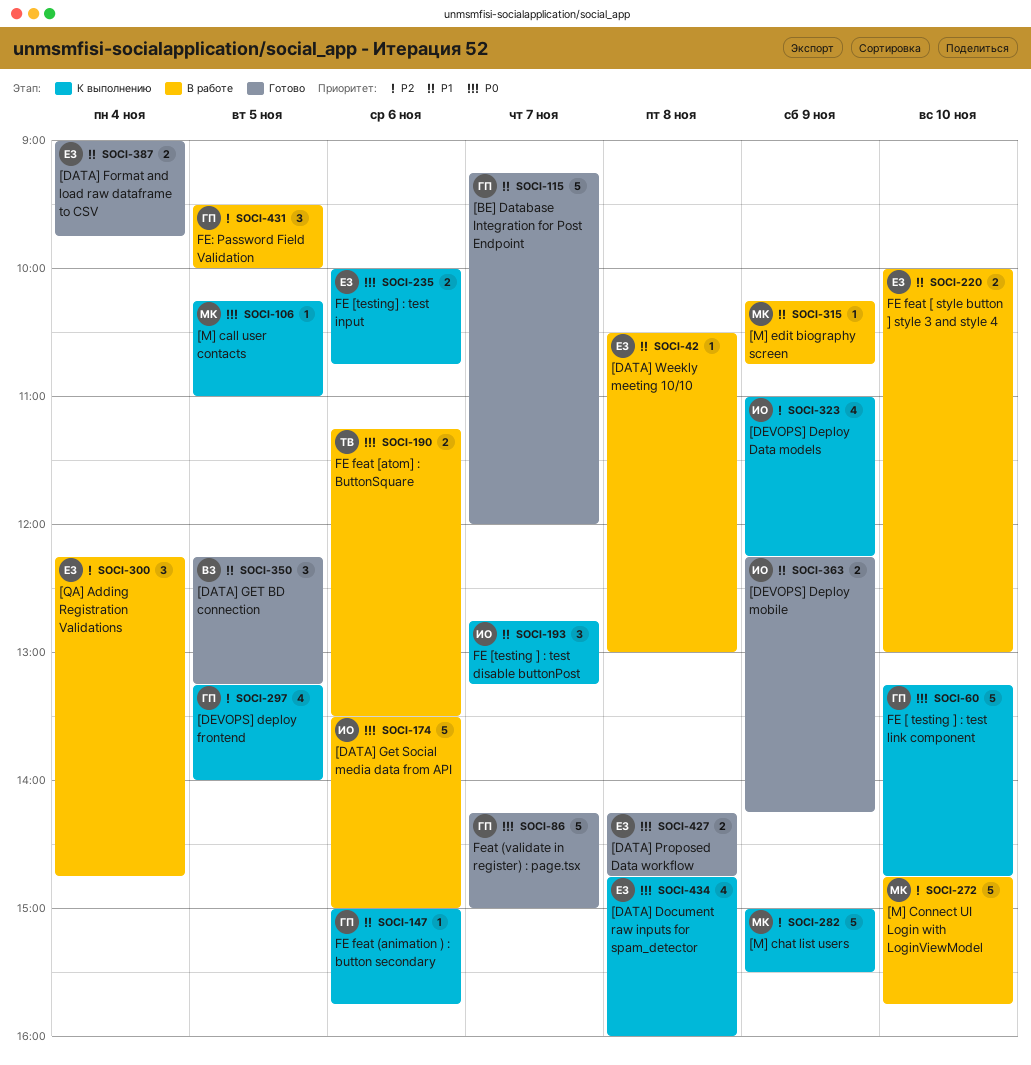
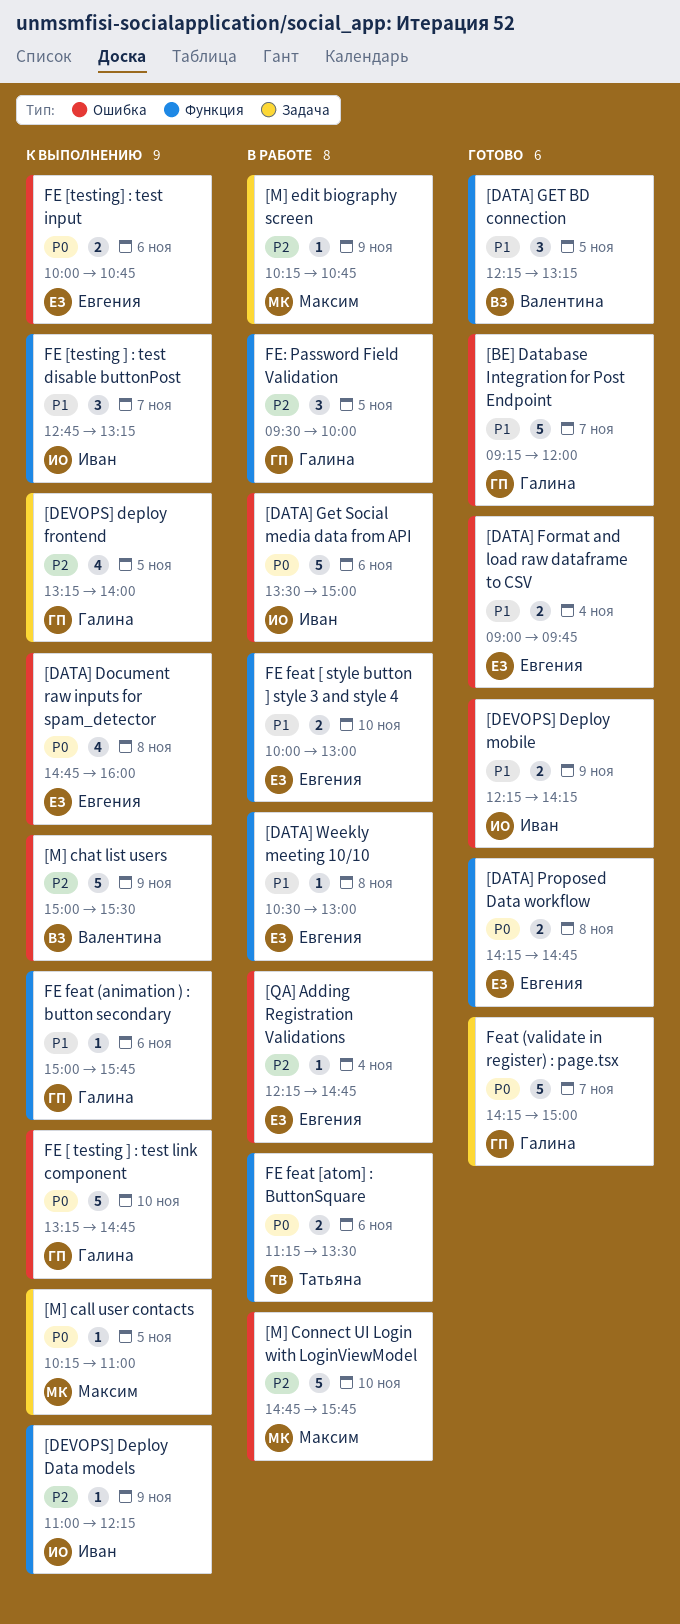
[DEVOPS] Deploy Data models, estimate: 4 -> 1
[M] chat list users, owner: Максим -> Валентина
[M] edit biography screen, priority: P1 -> P2
[QA] Adding Registration Validations, estimate: 3 -> 1

